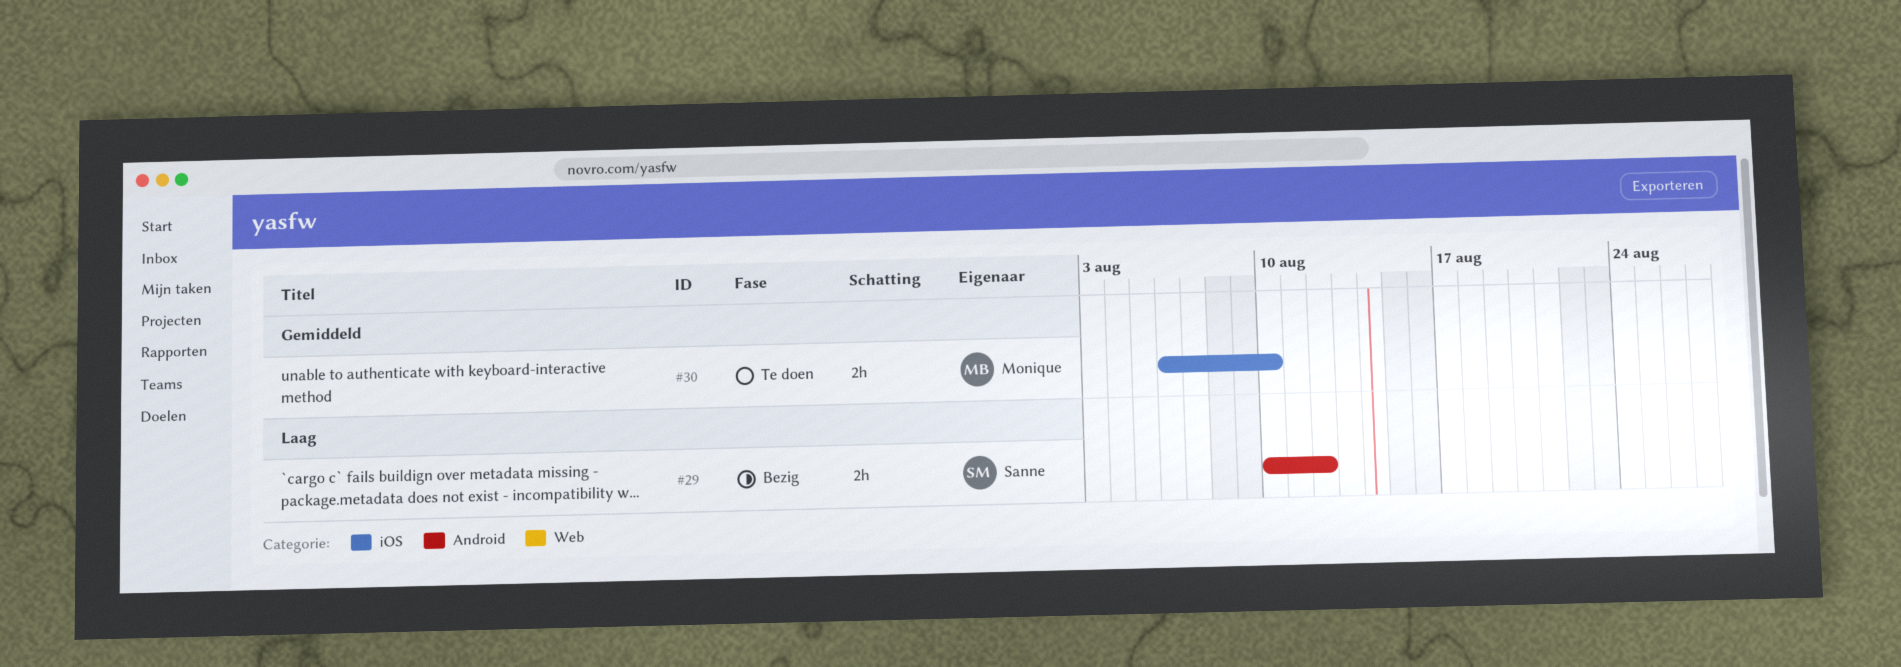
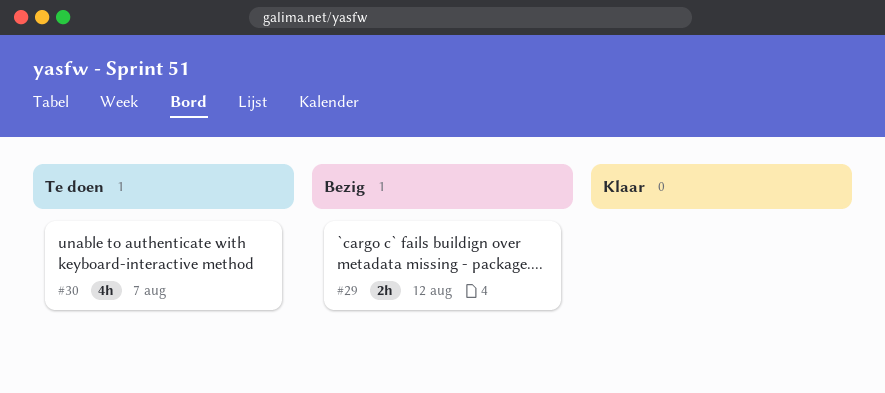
#30, estimate: 2h -> 4h
#30, due: Aug 10 -> Aug 7

